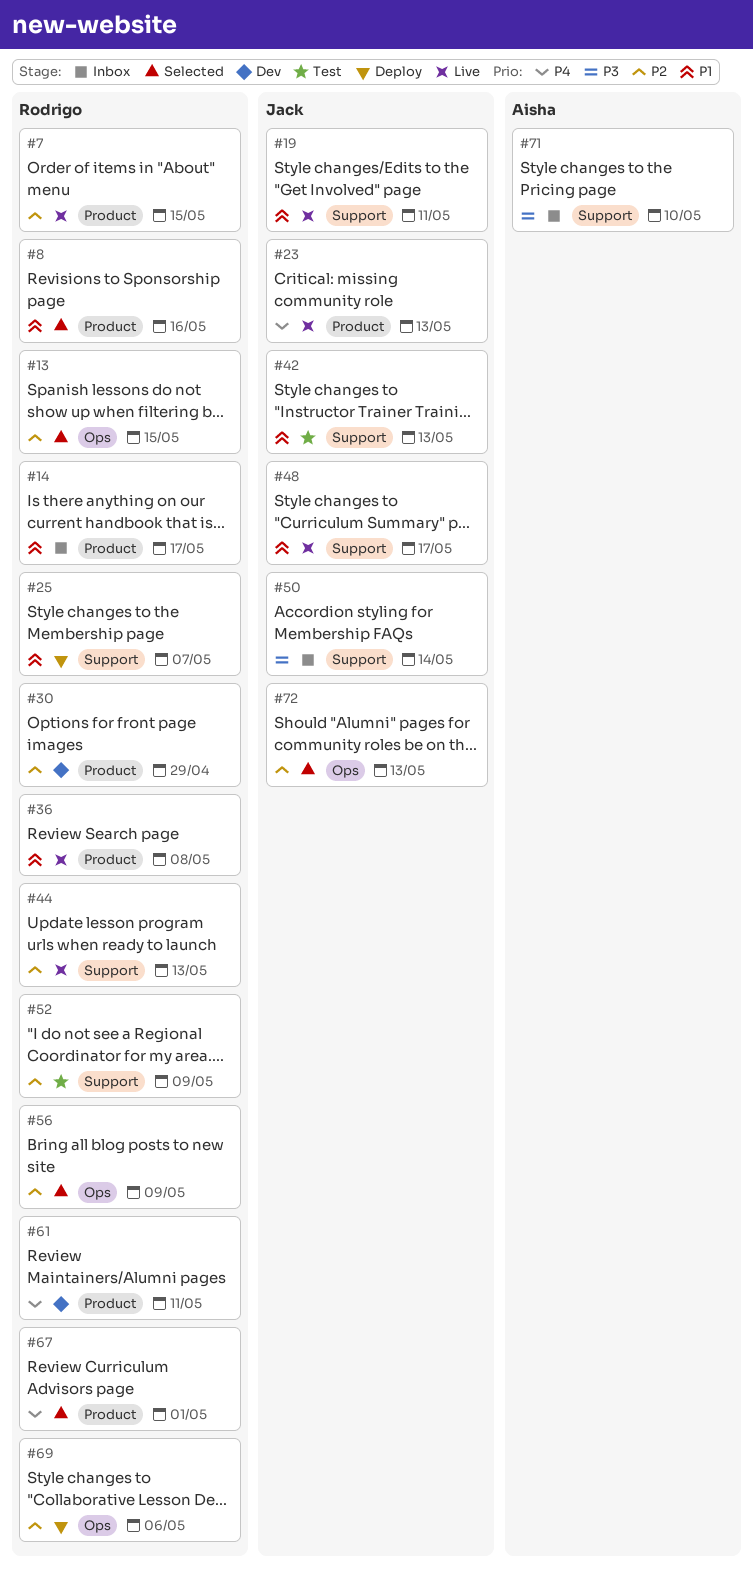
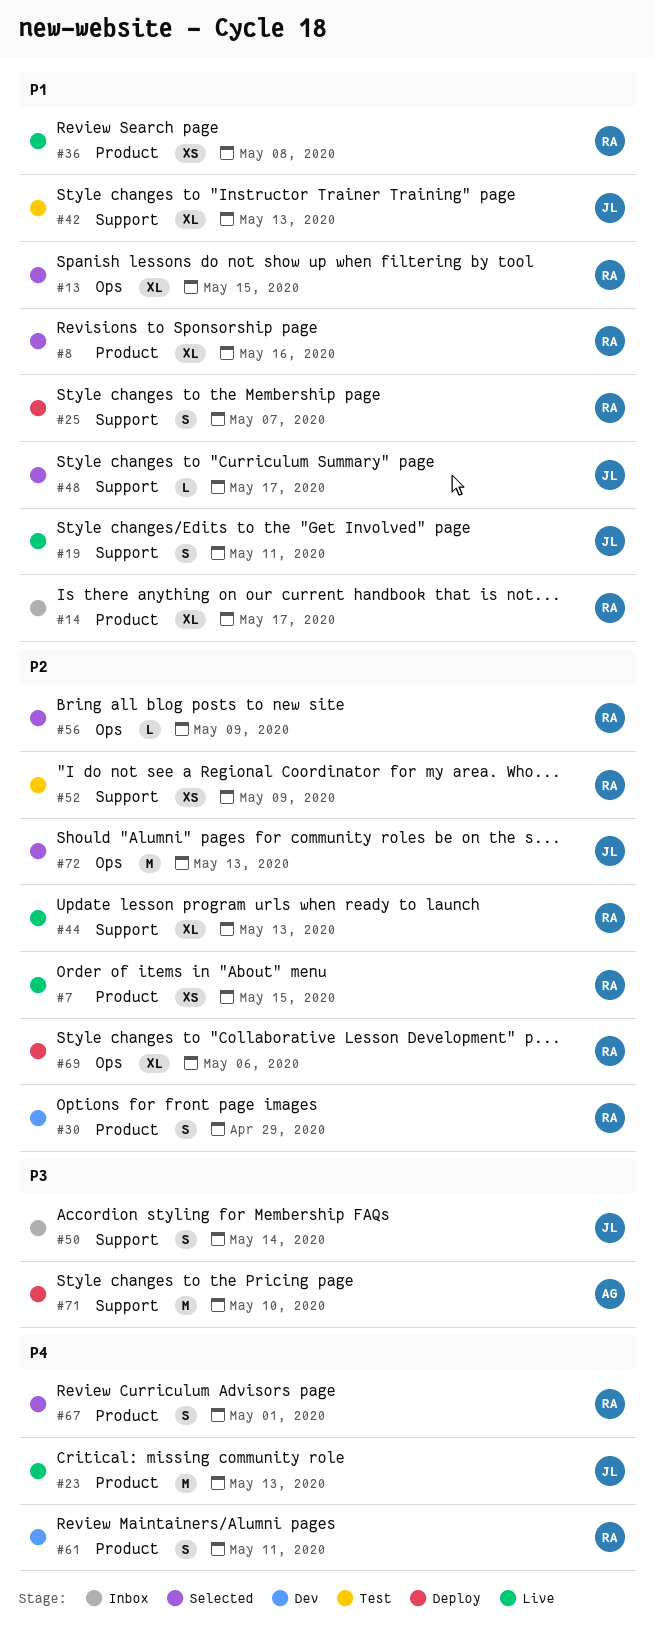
#13, priority: P2 -> P1
#48, status: Live -> Selected
#71, status: Inbox -> Deploy

